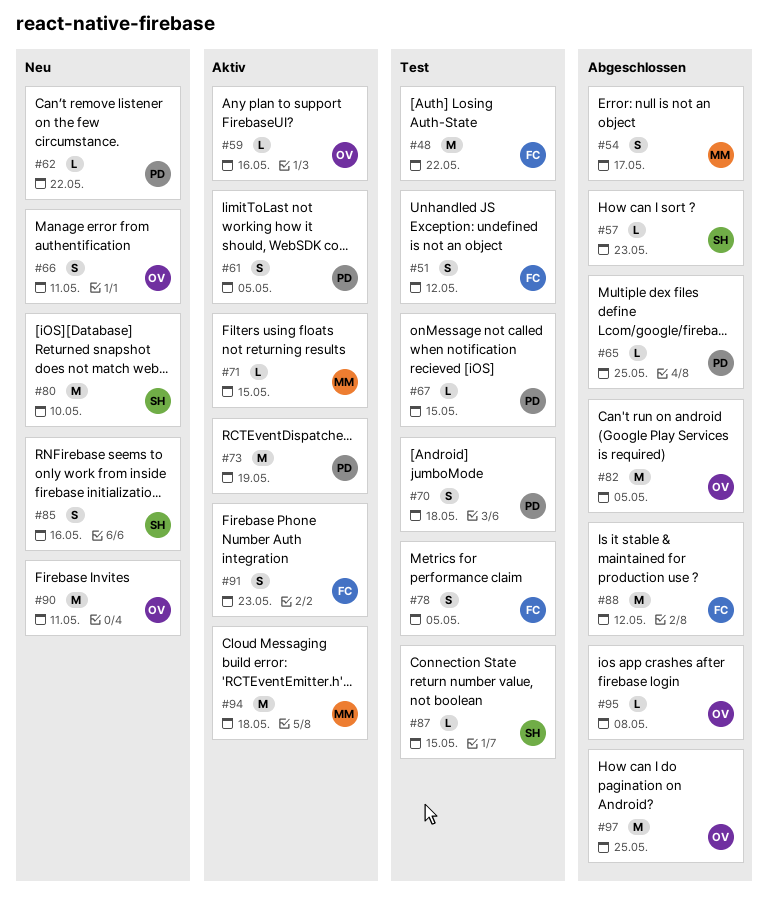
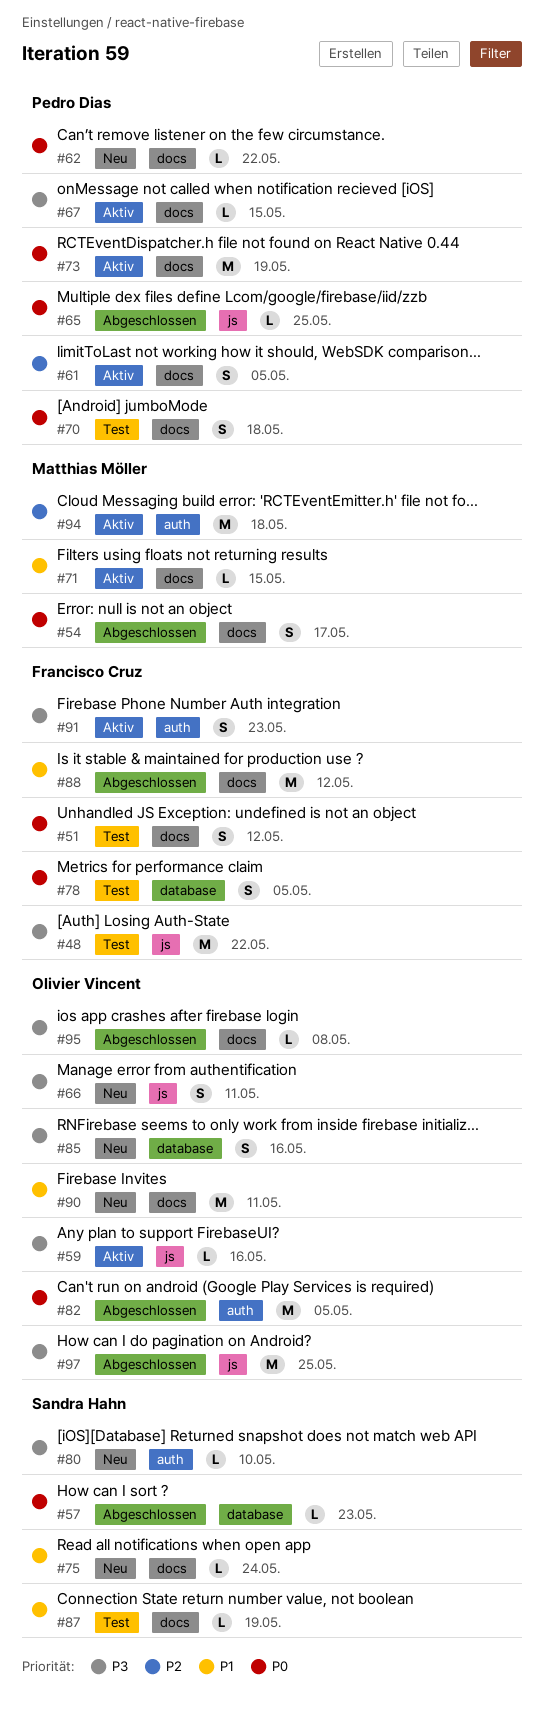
#67, status: Test -> Aktiv
#75: none -> present
#80, estimate: M -> L
#85, owner: Sandra Hahn -> Olivier Vincent
#87, due: May 15 -> May 19

